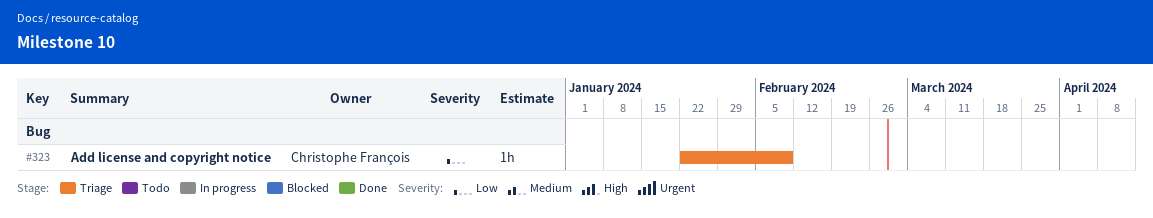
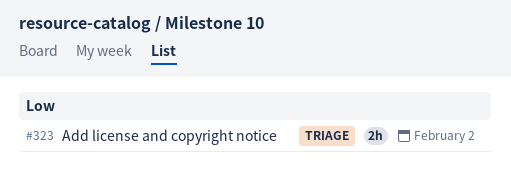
#323, estimate: 1h -> 2h
#323, due: Feb 9 -> Feb 2

